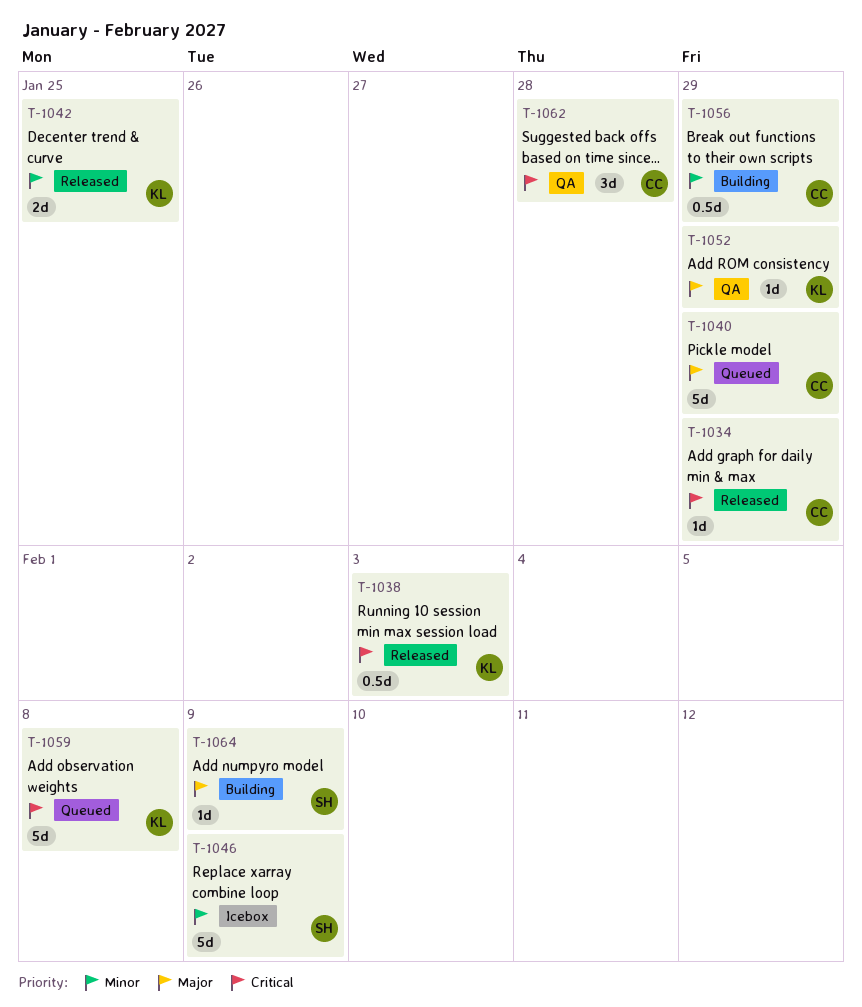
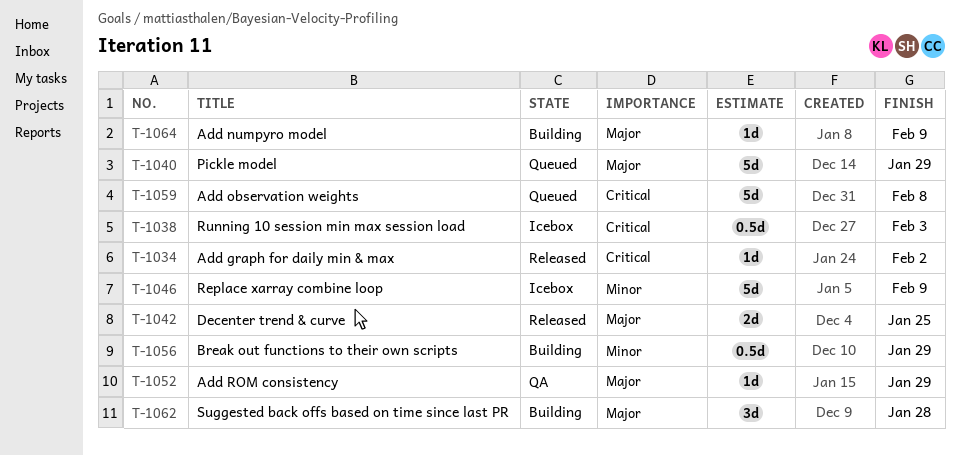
T-1034, due: Jan 29 -> Feb 2
T-1038, status: Released -> Icebox
T-1042, priority: Minor -> Major
T-1062, status: QA -> Building
T-1062, priority: Critical -> Major

